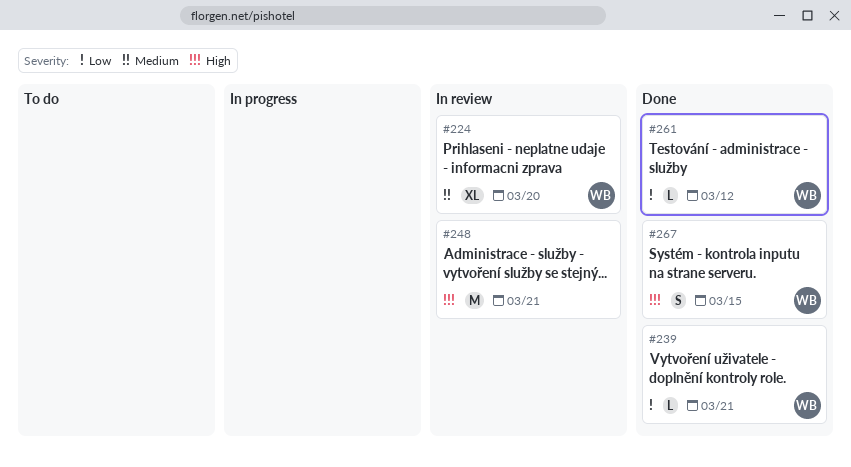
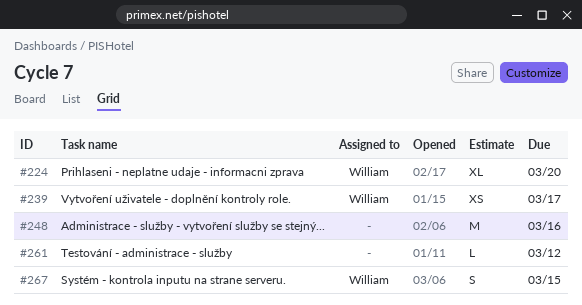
#239, estimate: L -> XS
#239, due: Mar 21 -> Mar 17
#248, due: Mar 21 -> Mar 16
#261, owner: William -> none

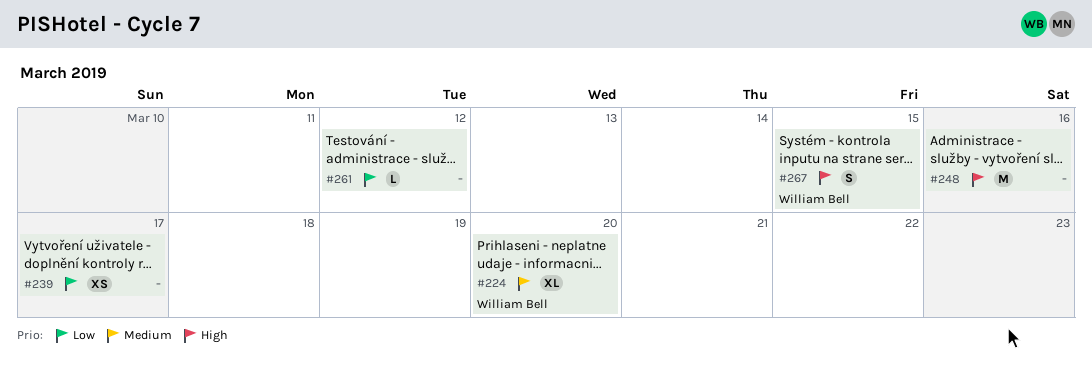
#239, owner: William Bell -> none

